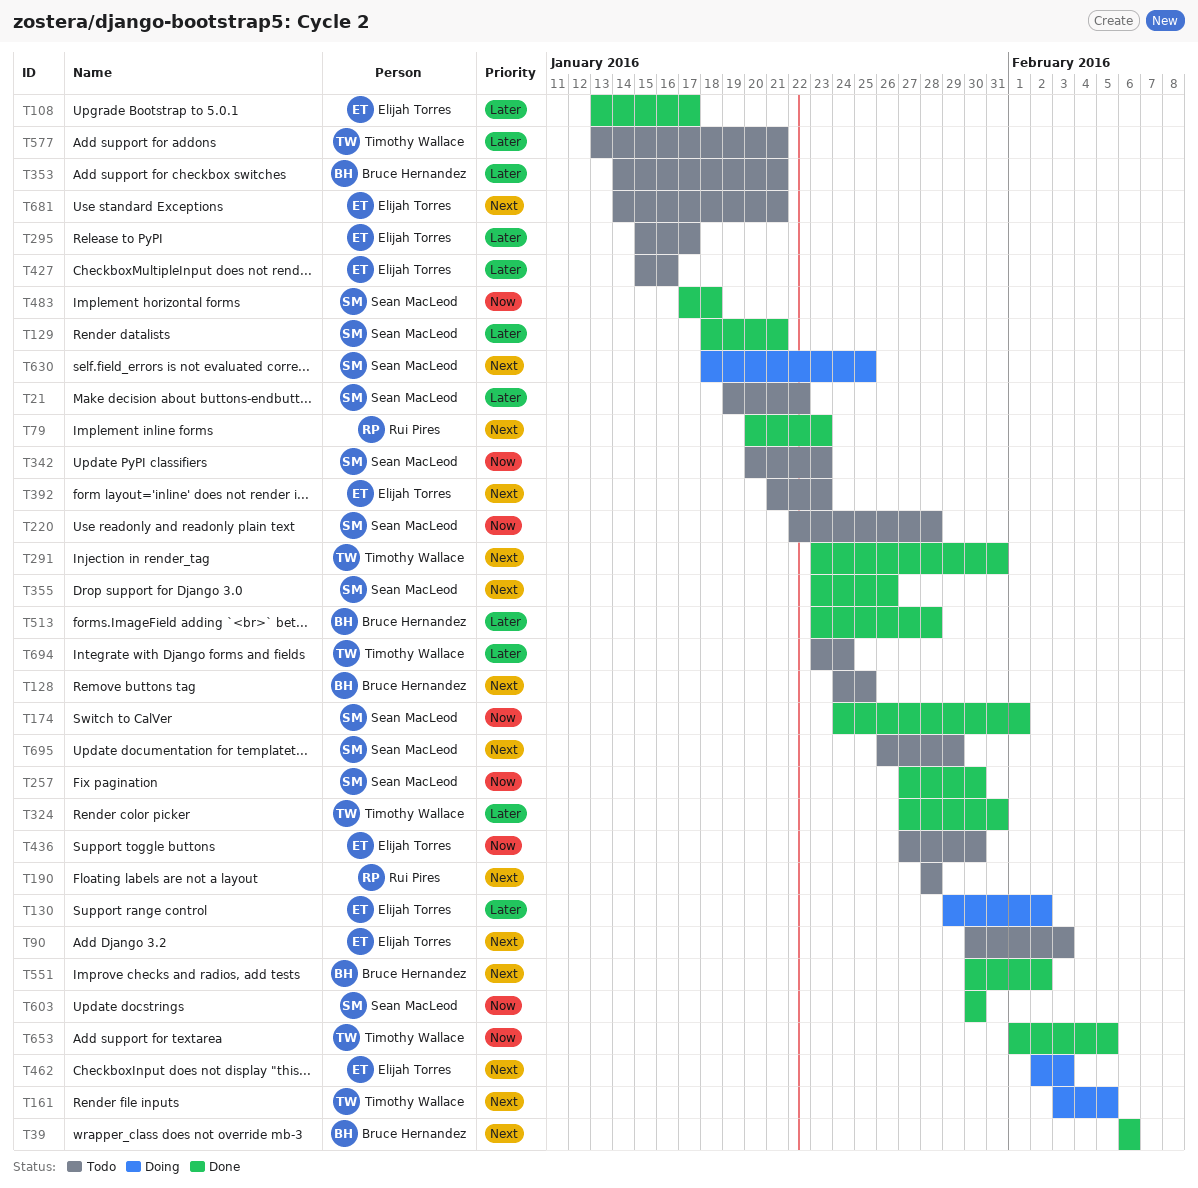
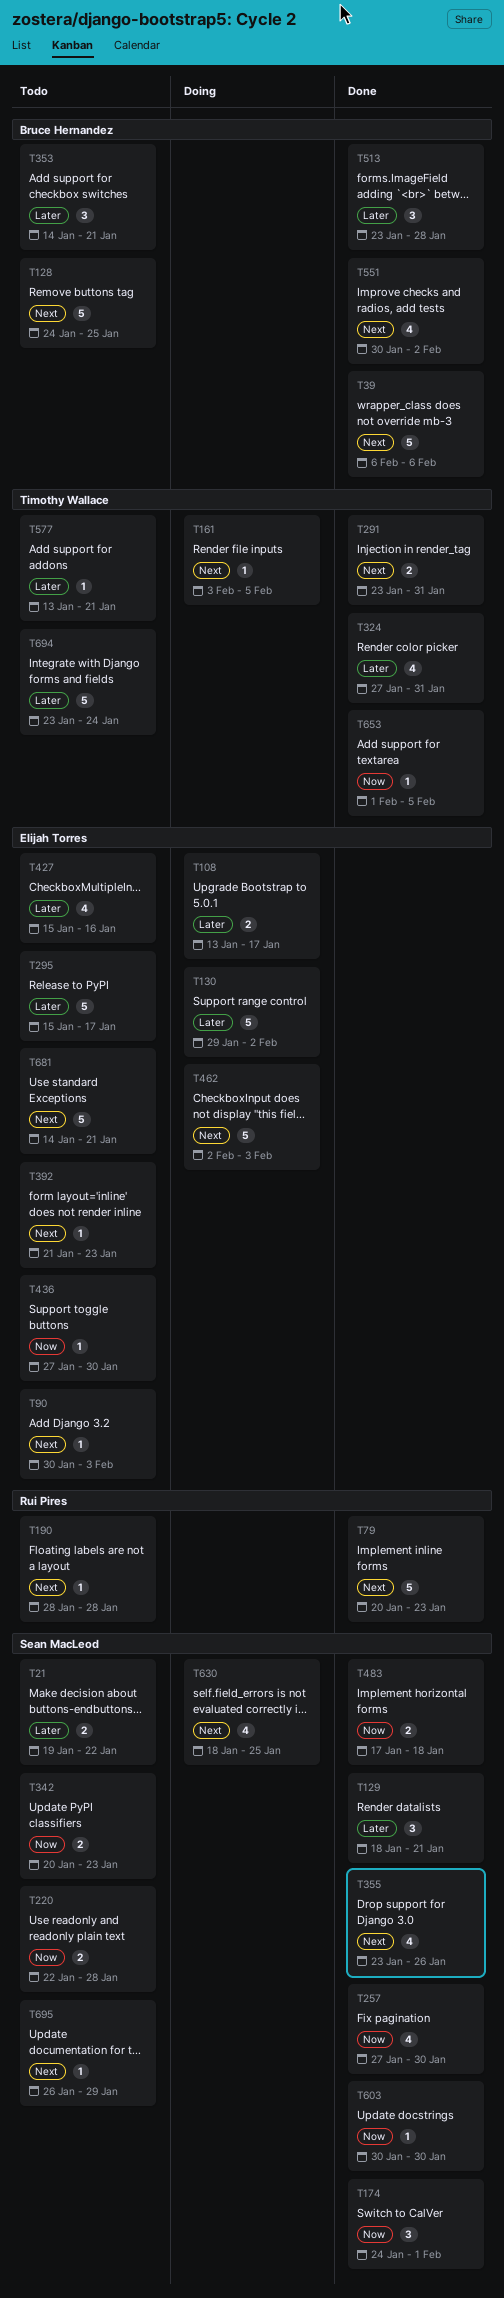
T108, status: Done -> Doing

